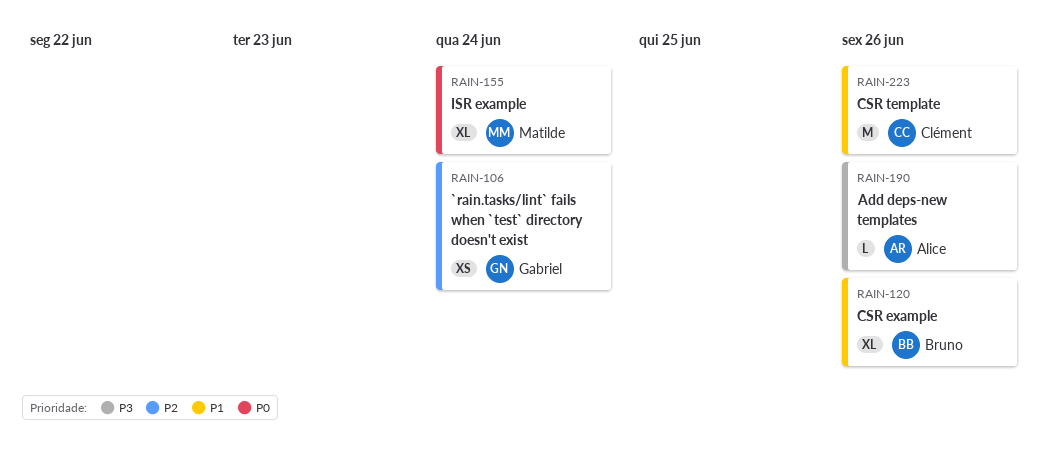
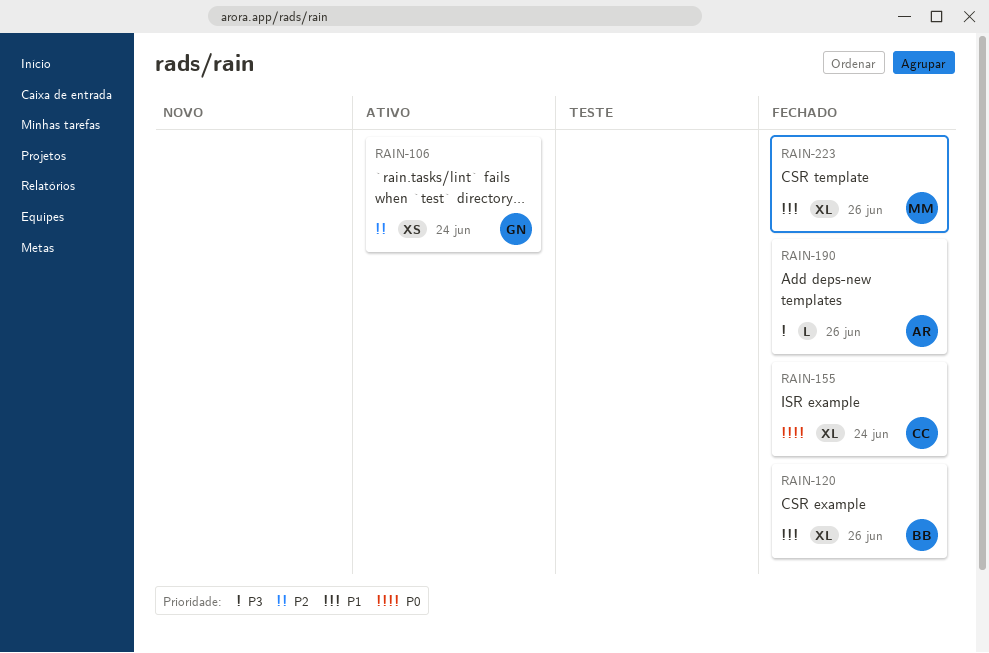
RAIN-155, owner: Matilde -> Clément
RAIN-223, owner: Clément -> Matilde
RAIN-223, estimate: M -> XL

